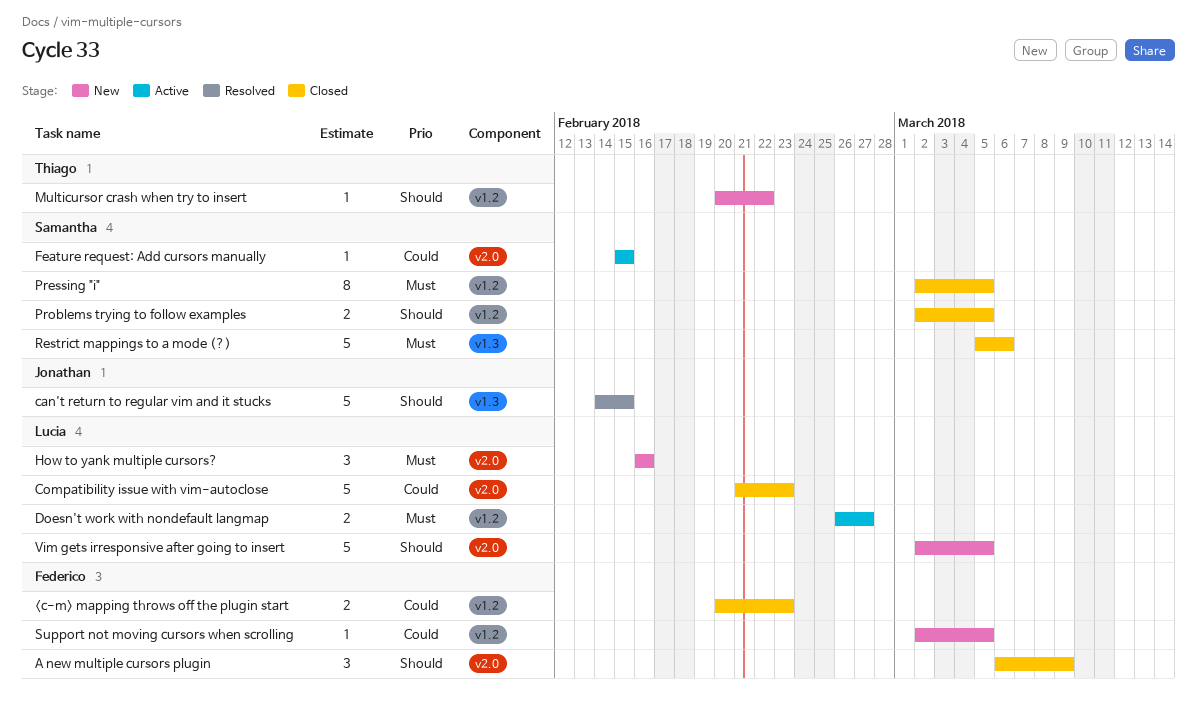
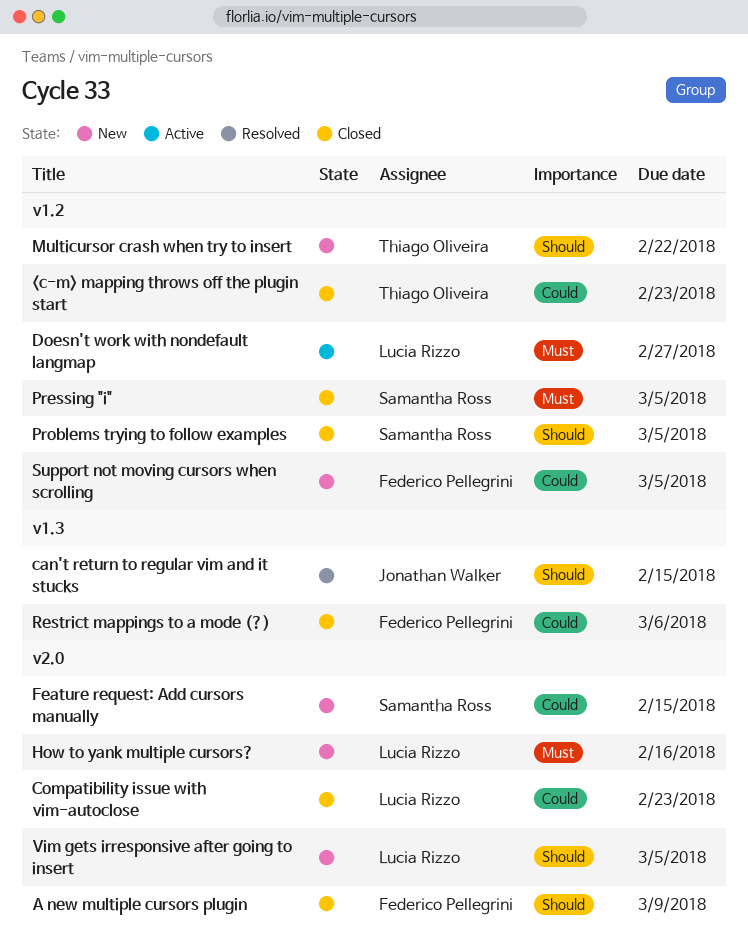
<c-m> mapping throws off the plugin start, owner: Federico Pellegrini -> Thiago Oliveira
Feature request: Add cursors manually, status: Active -> New
Restrict mappings to a mode (?), owner: Samantha Ross -> Federico Pellegrini
Restrict mappings to a mode (?), priority: Must -> Could

